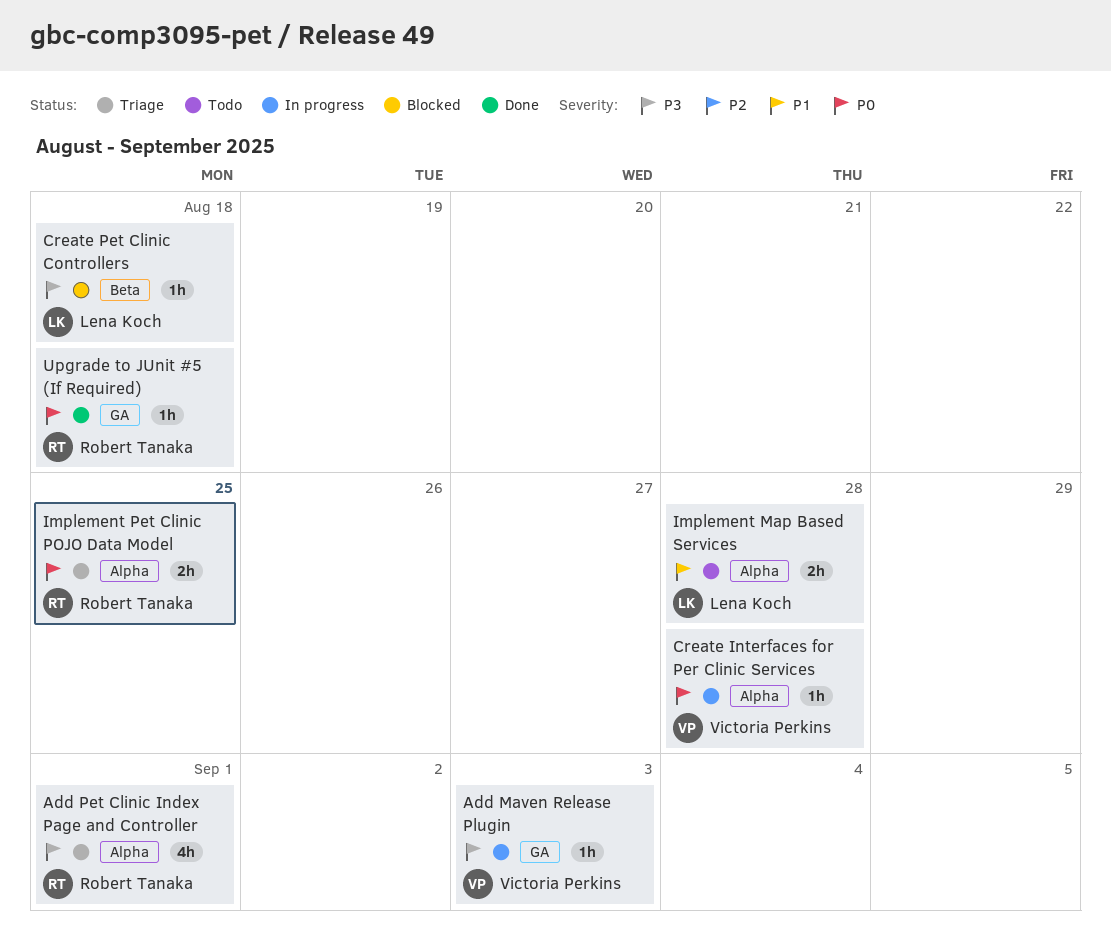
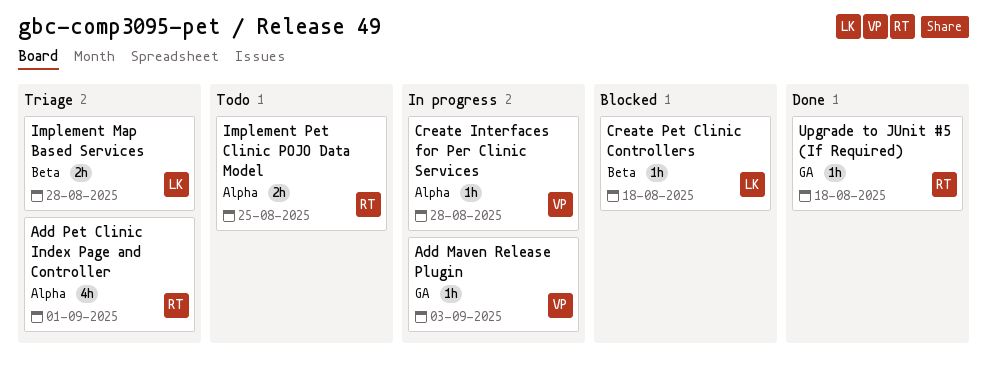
Implement Map Based Services, status: Todo -> Triage
Implement Map Based Services, label: Alpha -> Beta
Implement Pet Clinic POJO Data Model, status: Triage -> Todo

